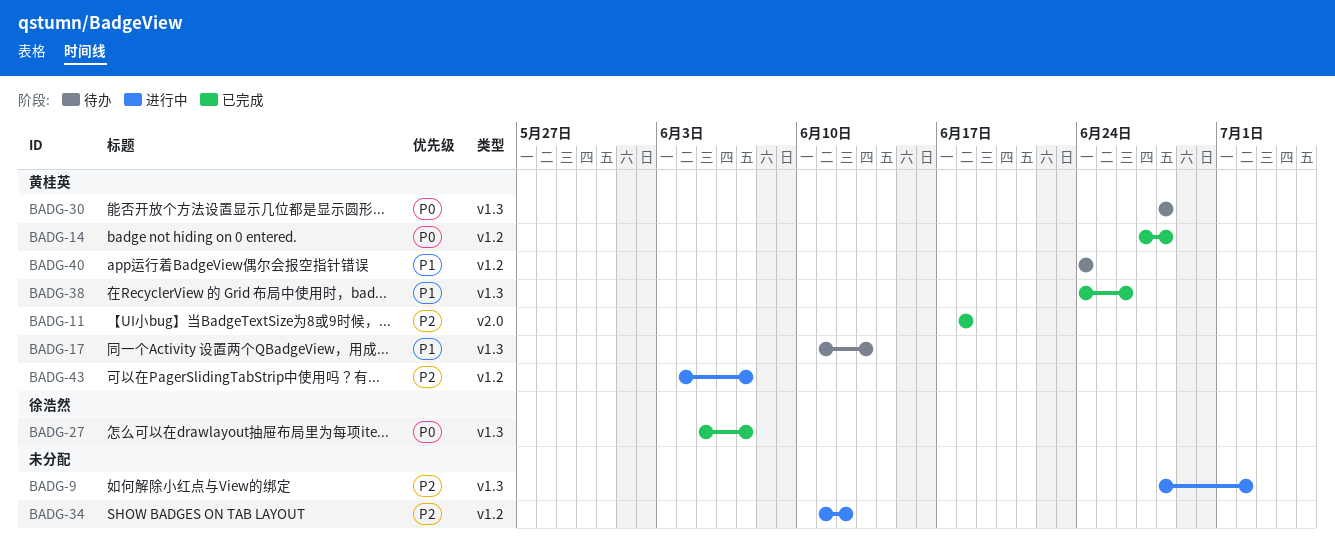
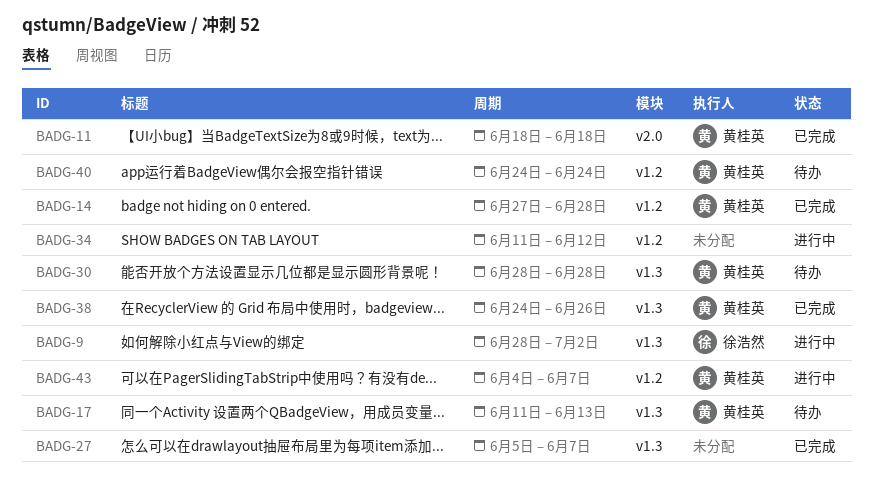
BADG-9, owner: none -> 徐浩然
BADG-27, owner: 徐浩然 -> none

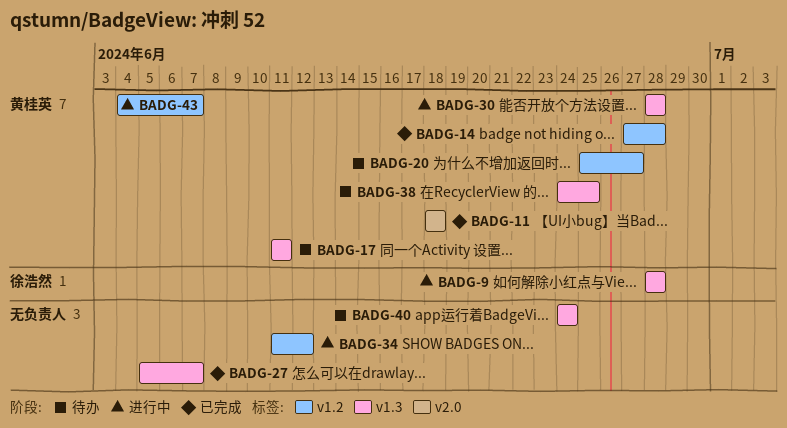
BADG-9, due: Jul 2 -> Jun 28
BADG-17, due: Jun 13 -> Jun 11
BADG-20: none -> present
BADG-30, status: 待办 -> 进行中
BADG-38, status: 已完成 -> 待办
BADG-38, due: Jun 26 -> Jun 25
BADG-40, owner: 黄桂英 -> none
BADG-40, label: v1.2 -> v1.3

